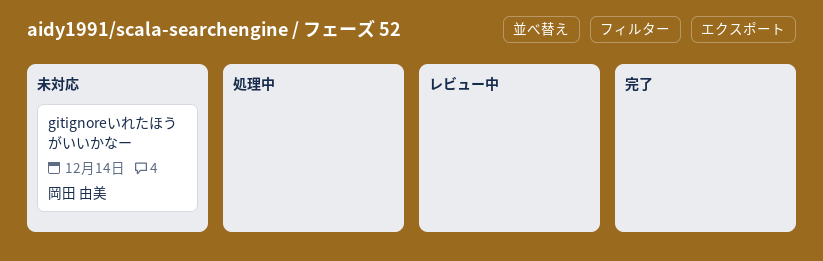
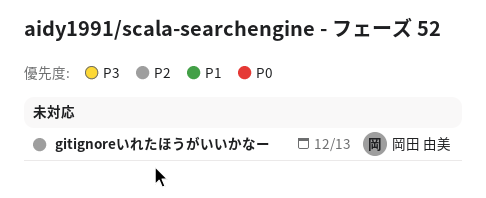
gitignoreいれたほうがいいかなー, due: Dec 14 -> Dec 13

